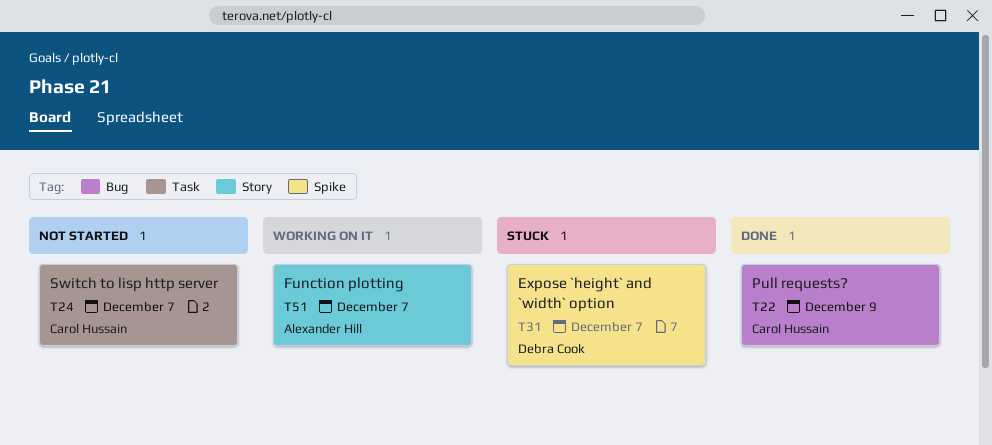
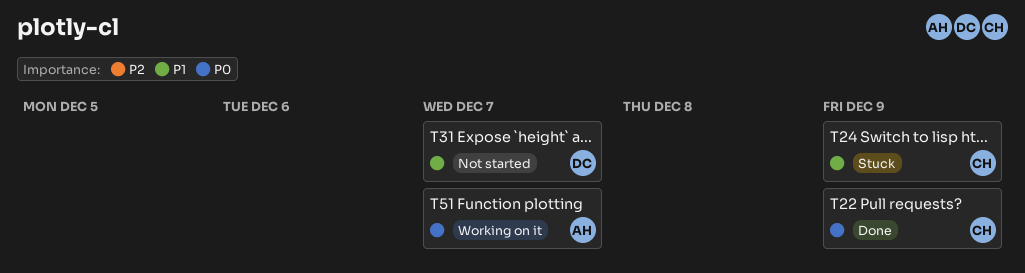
T24, status: Not started -> Stuck
T24, due: Dec 7 -> Dec 9
T31, status: Stuck -> Not started

